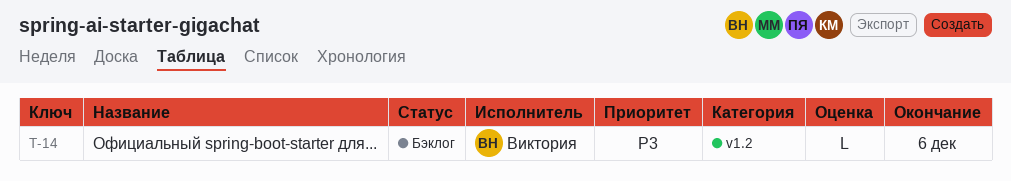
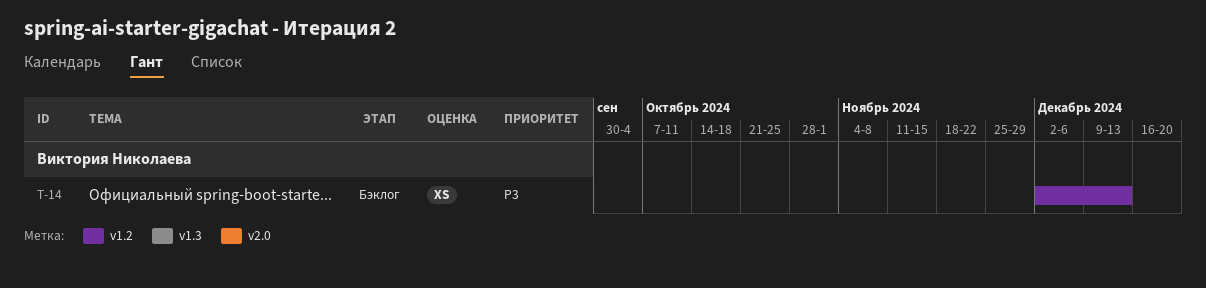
T-14, estimate: L -> XS
T-14, due: Dec 6 -> Dec 13

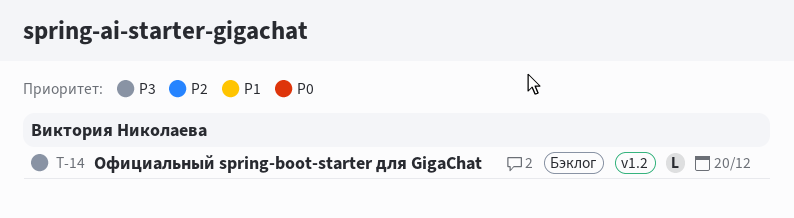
T-14, estimate: XS -> L
T-14, due: Dec 13 -> Dec 20

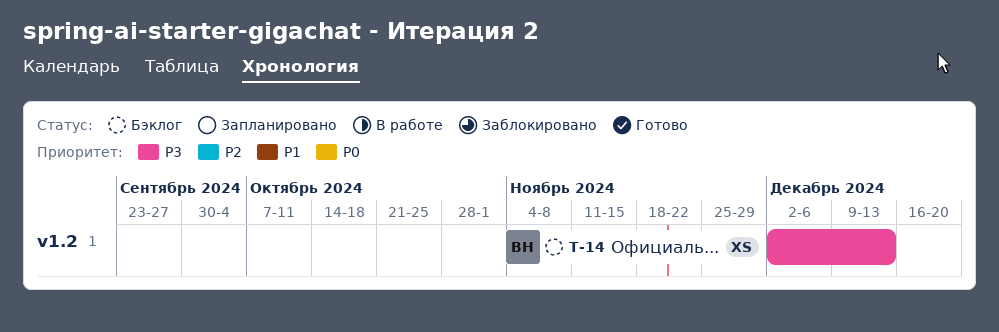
T-14, estimate: L -> XS
T-14, due: Dec 20 -> Dec 13

